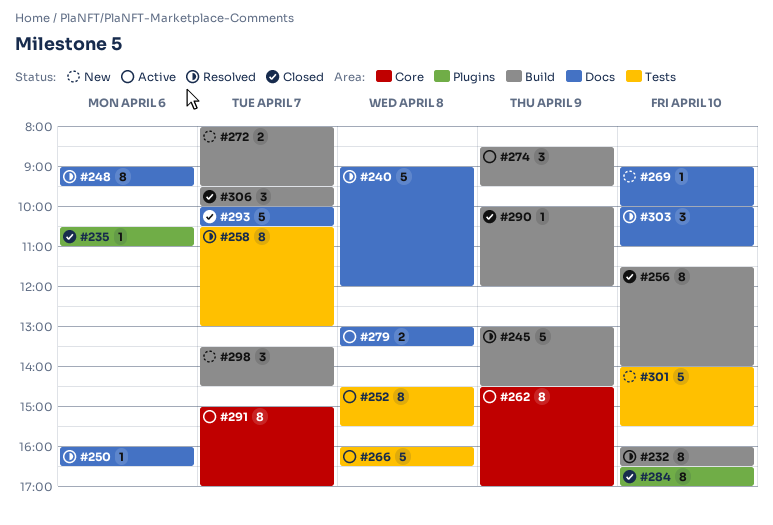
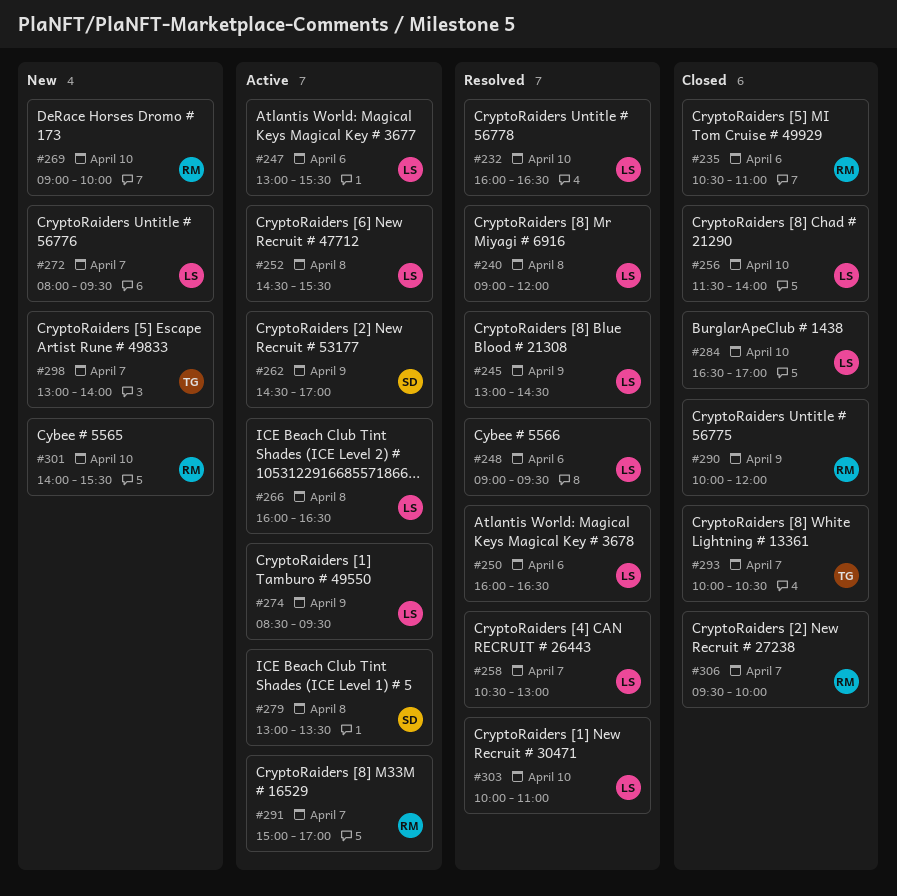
#247: none -> present
#298, begins: 13:30 -> 13:00
#298, ends: 14:30 -> 14:00

